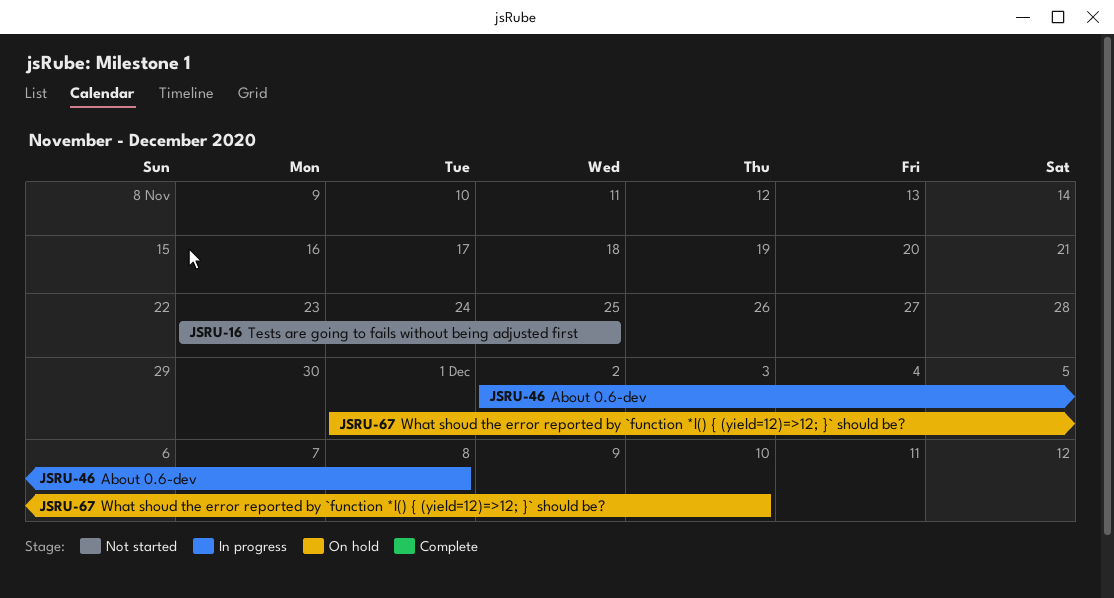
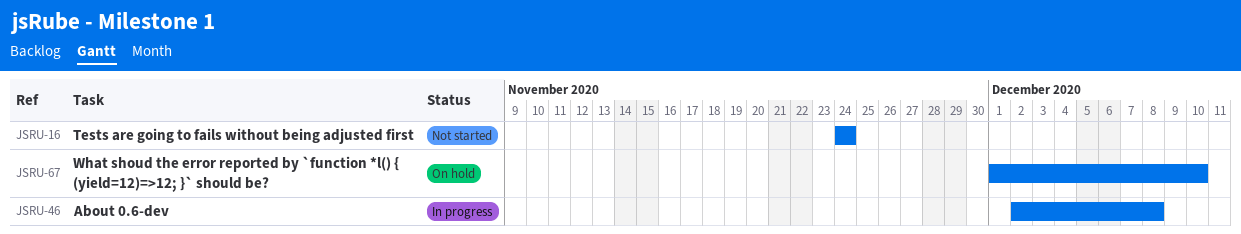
JSRU-16, start: Nov 23 -> Nov 24
JSRU-16, due: Nov 25 -> Nov 24

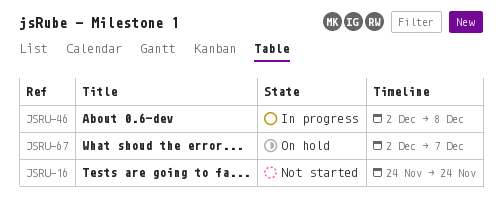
JSRU-67, start: Dec 1 -> Dec 2
JSRU-67, due: Dec 10 -> Dec 7

